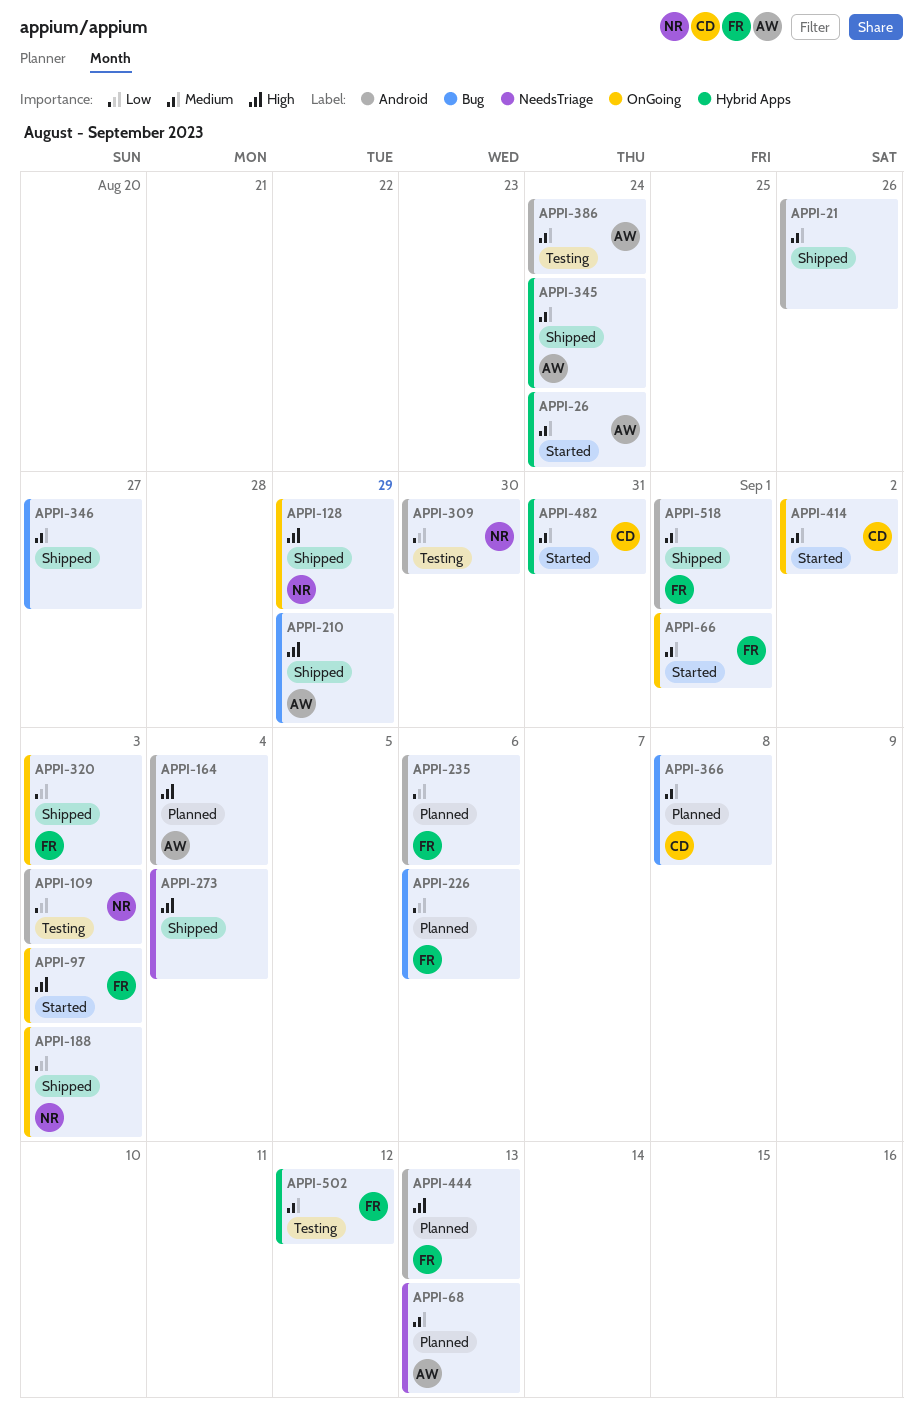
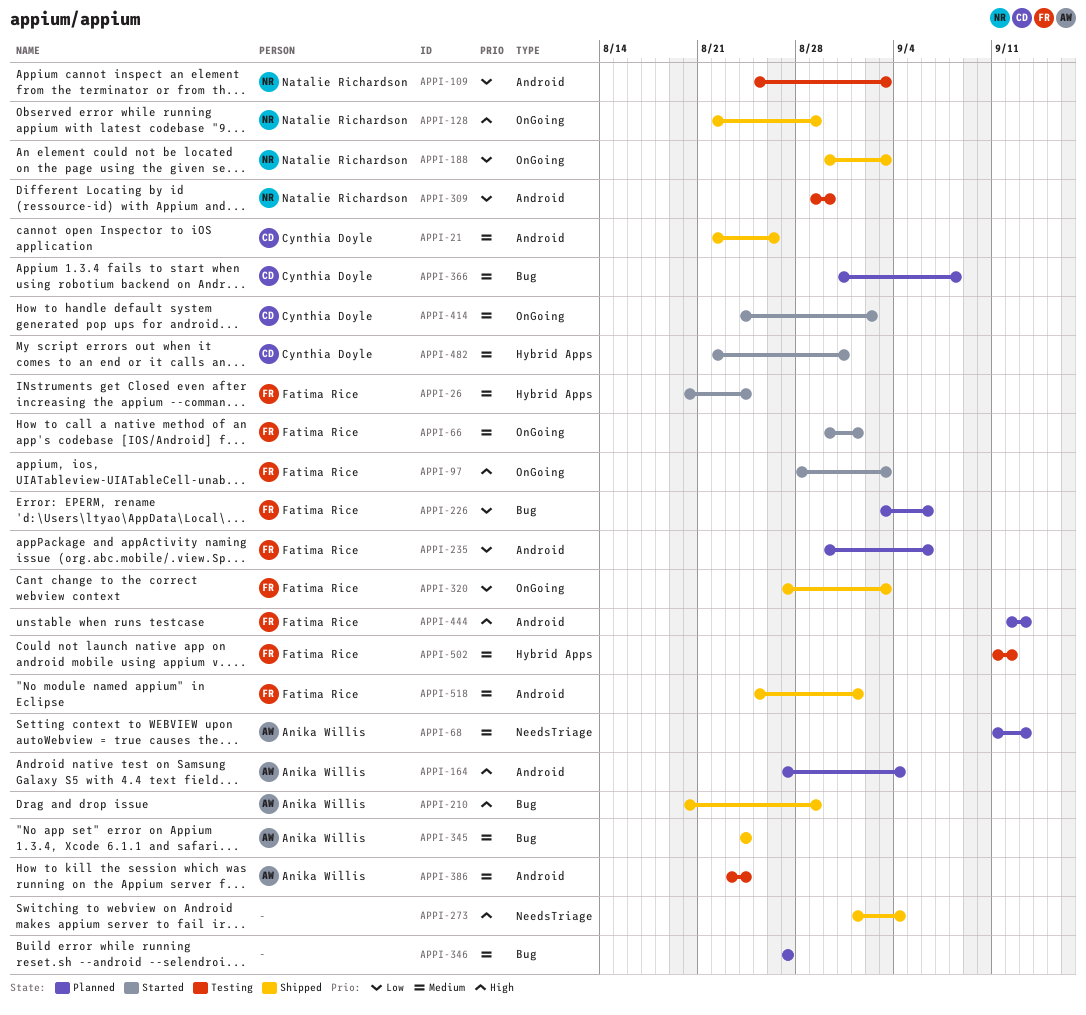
APPI-21, owner: none -> Cynthia Doyle
APPI-26, owner: Anika Willis -> Fatima Rice
APPI-345, label: Hybrid Apps -> Bug
APPI-346, status: Shipped -> Planned

